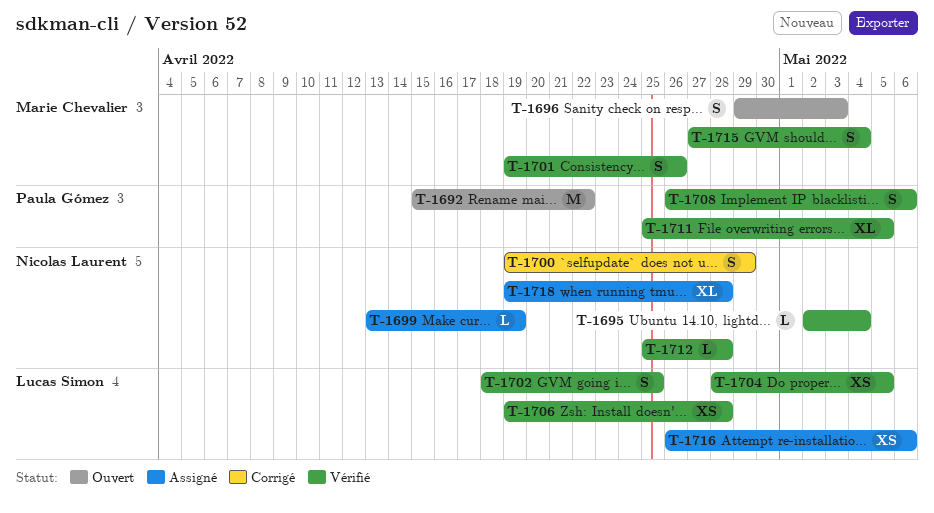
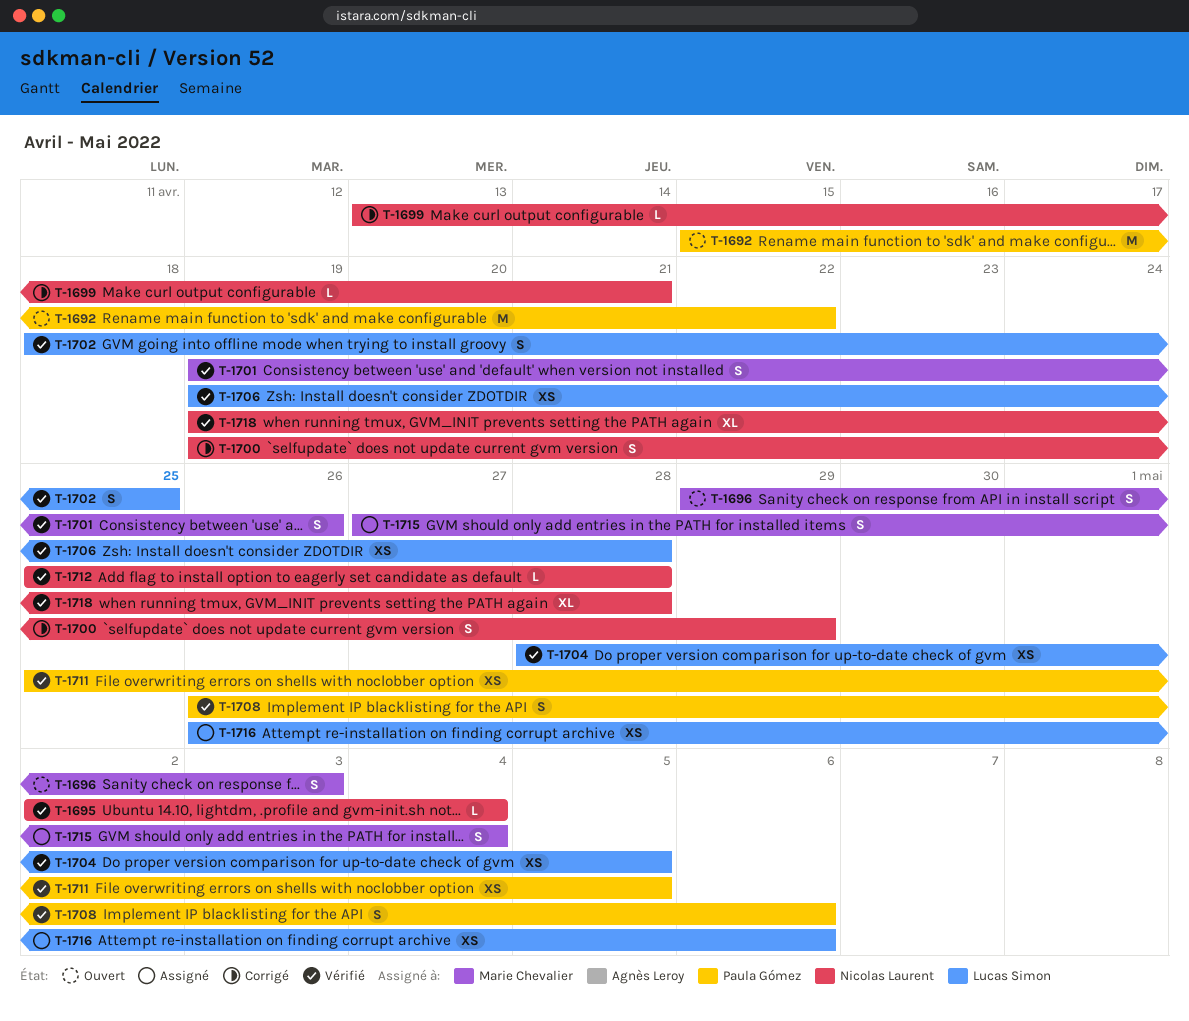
T-1699, status: Assigné -> Corrigé
T-1699, due: Apr 19 -> Apr 21
T-1711, estimate: XL -> XS
T-1715, status: Vérifié -> Assigné
T-1718, status: Assigné -> Vérifié

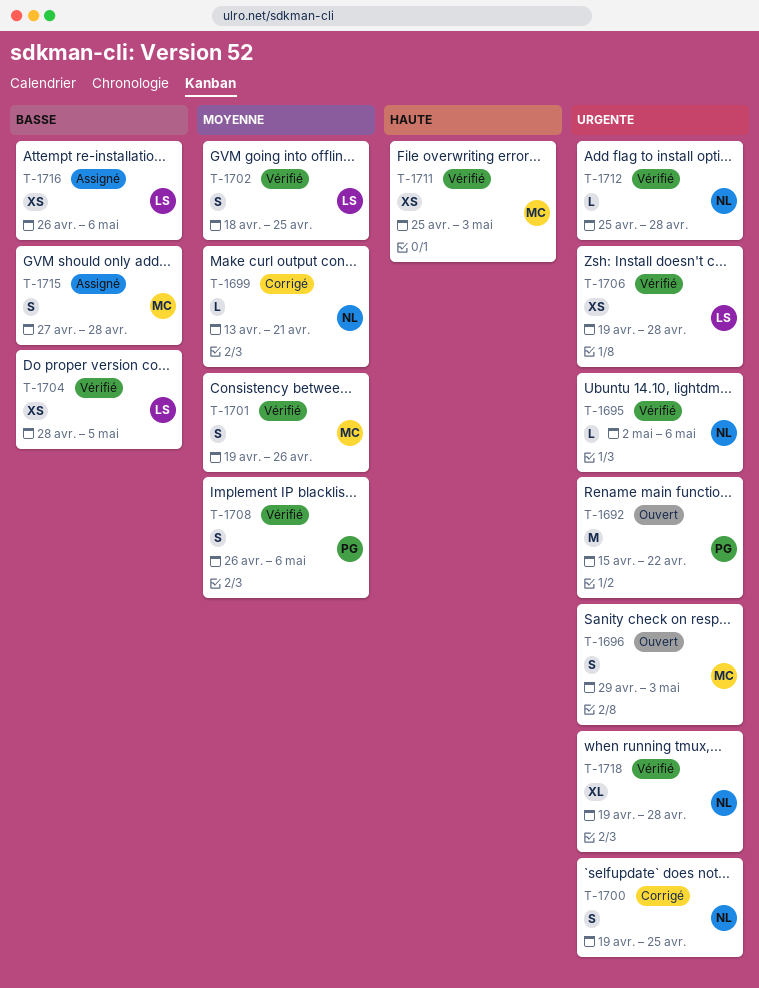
T-1695, due: May 4 -> May 6
T-1700, due: Apr 29 -> Apr 25
T-1711, owner: Paula Gómez -> Marie Chevalier
T-1711, due: May 5 -> May 3
T-1715, due: May 4 -> Apr 28

